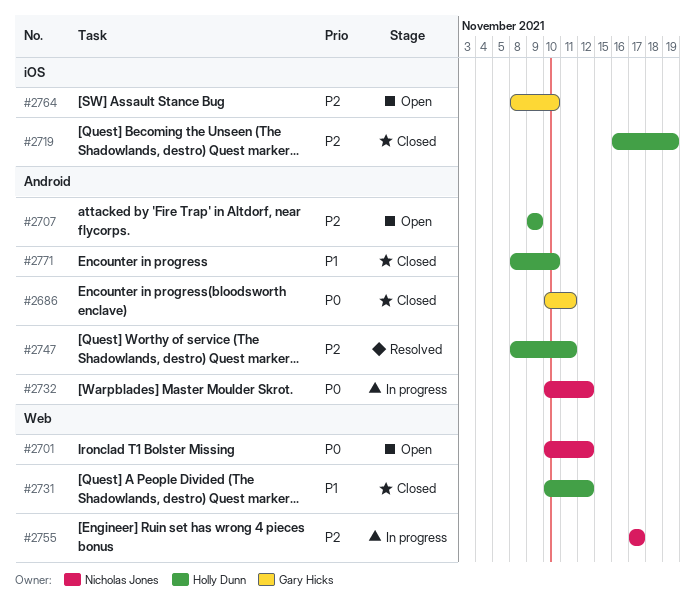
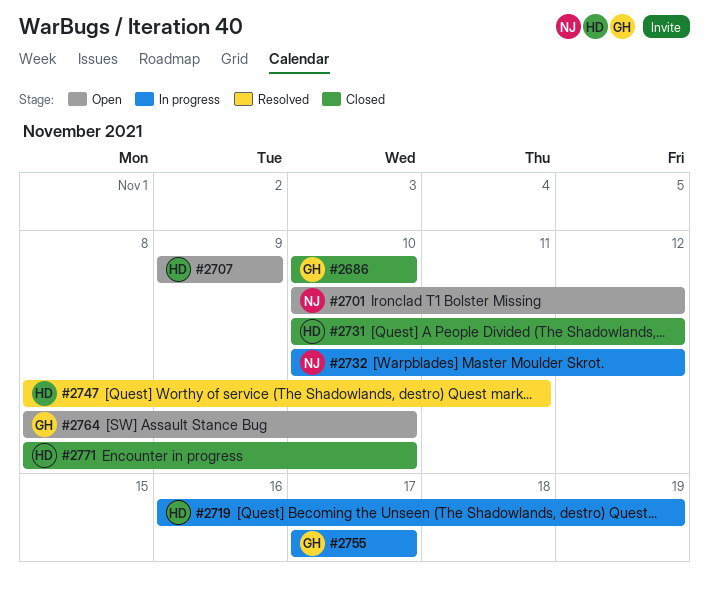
#2686, due: Nov 11 -> Nov 10
#2719, status: Closed -> In progress
#2755, owner: Nicholas Jones -> Gary Hicks

